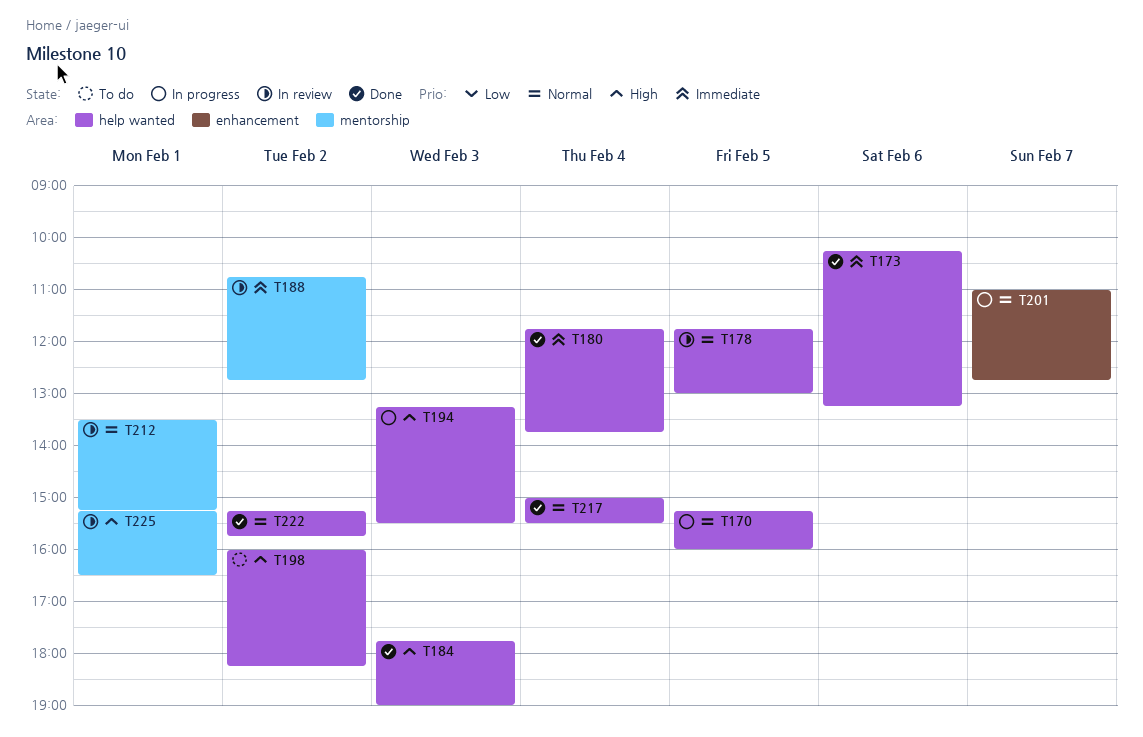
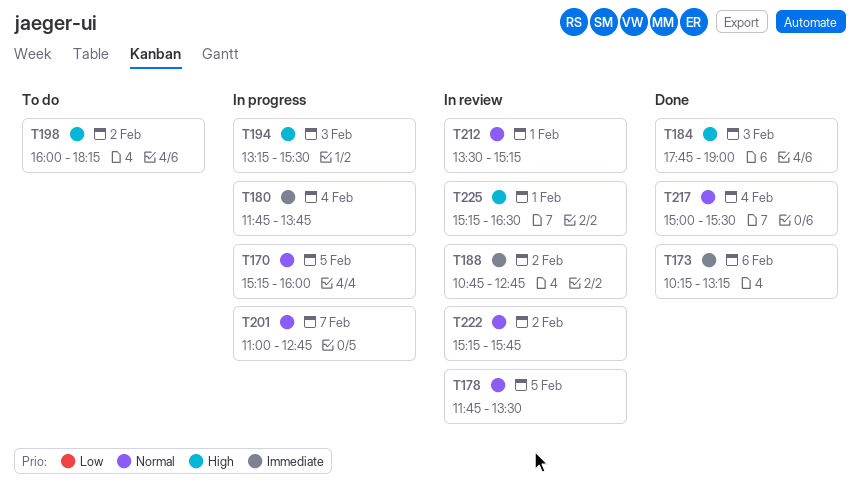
T178, ends: 13:00 -> 13:30
T180, status: Done -> In progress
T222, status: Done -> In review

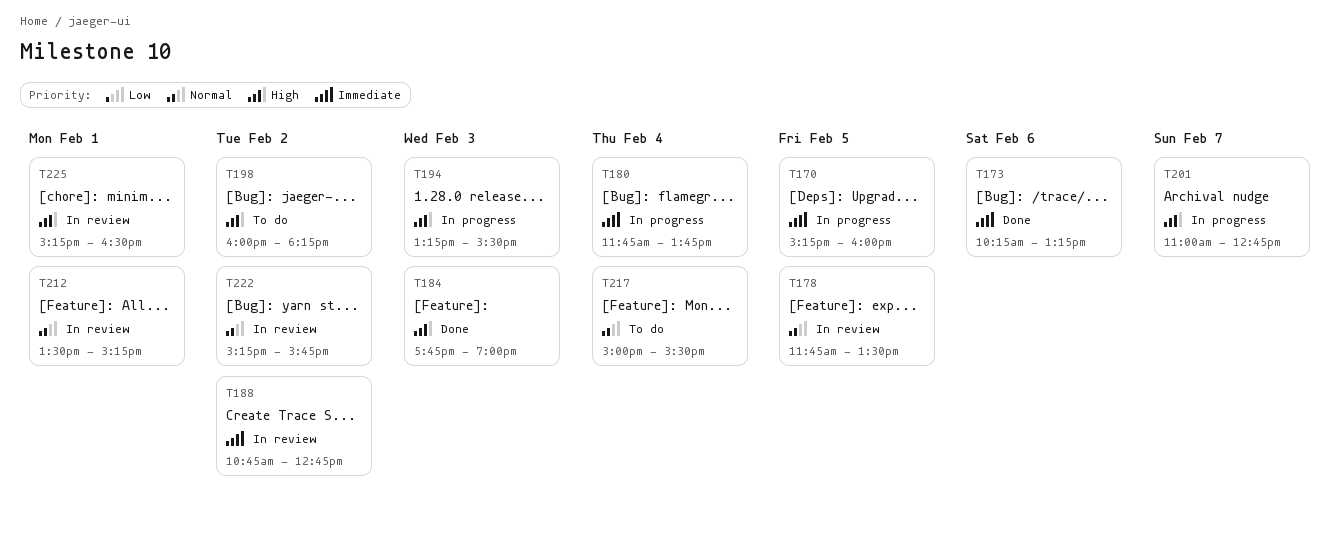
T170, priority: Normal -> Immediate
T201, priority: Normal -> High
T217, status: Done -> To do

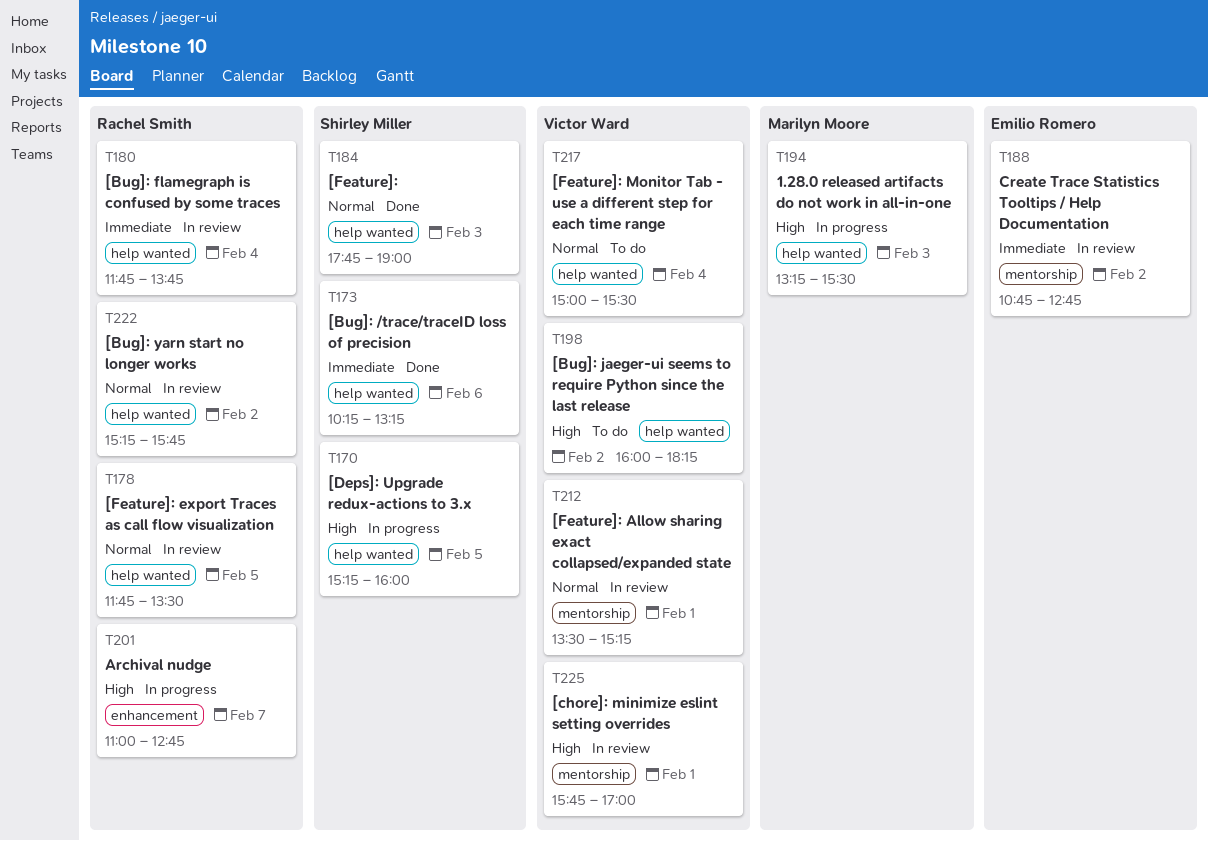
T170, priority: Immediate -> High
T180, status: In progress -> In review
T184, priority: High -> Normal
T225, begins: 15:15 -> 15:45
T225, ends: 16:30 -> 17:00

